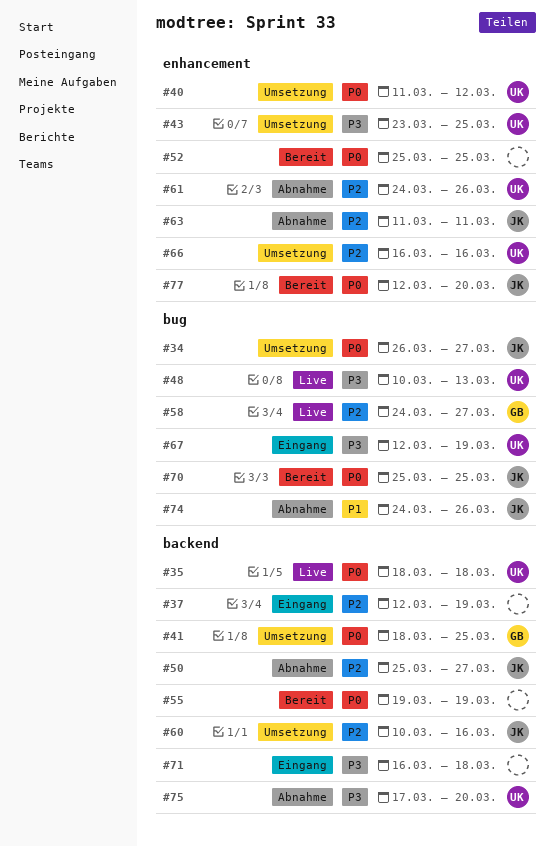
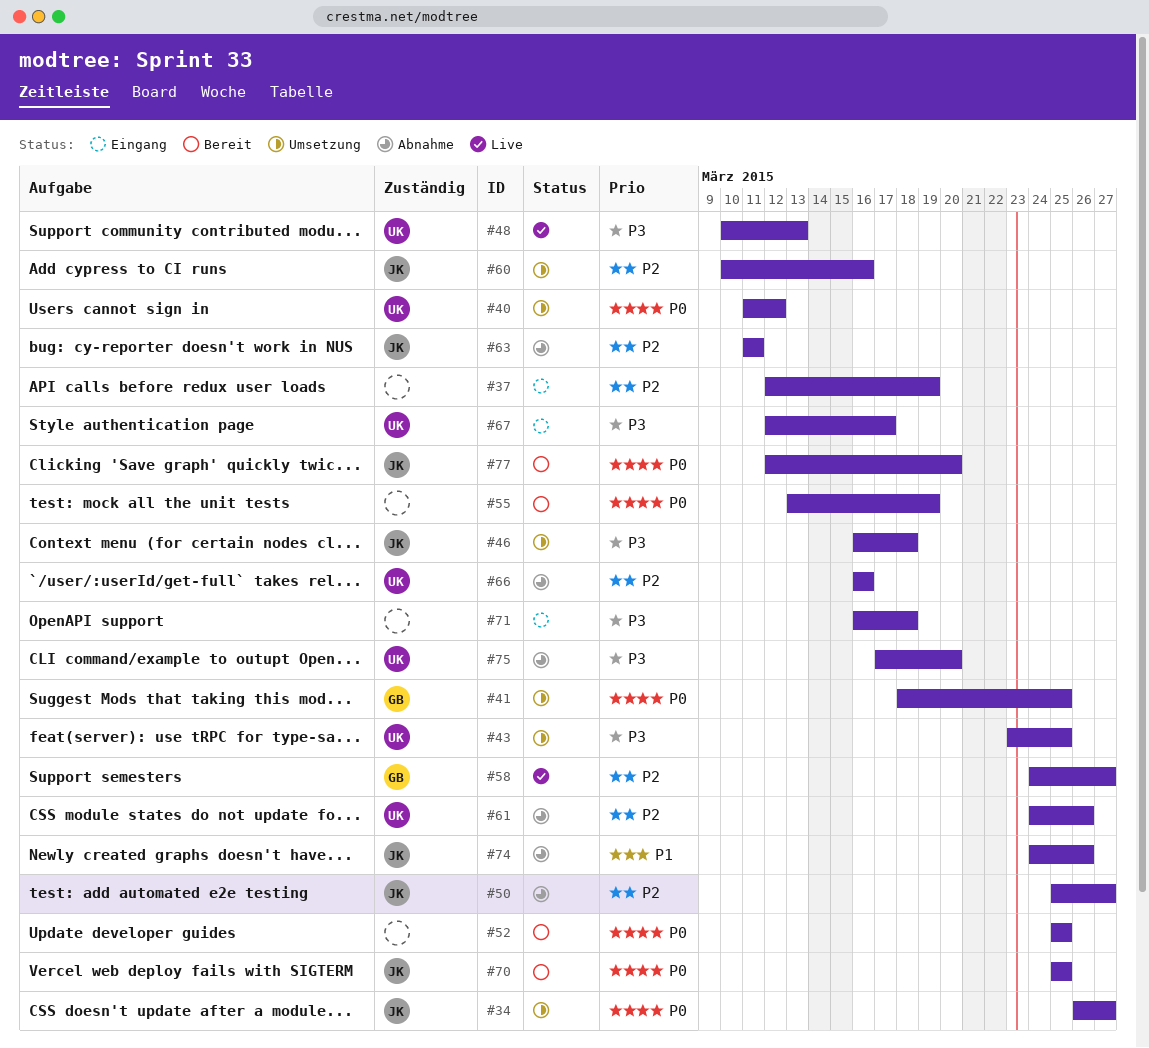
#35: present -> none
#46: none -> present
#55, start: Mar 19 -> Mar 13
#66, status: Umsetzung -> Abnahme
#67, due: Mar 19 -> Mar 17

